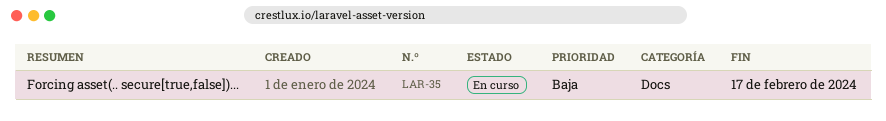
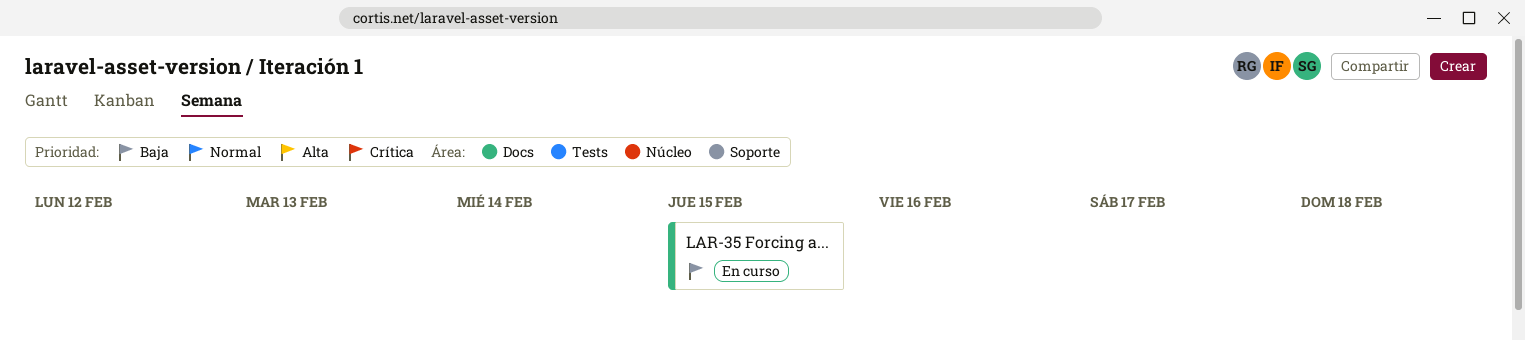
LAR-35, due: Feb 17 -> Feb 15

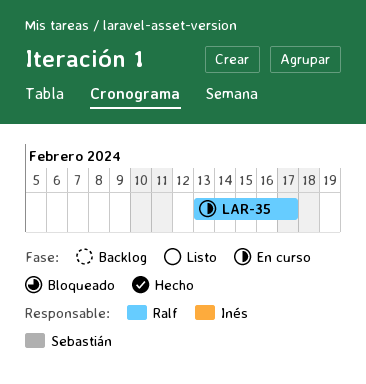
LAR-35, due: Feb 15 -> Feb 17

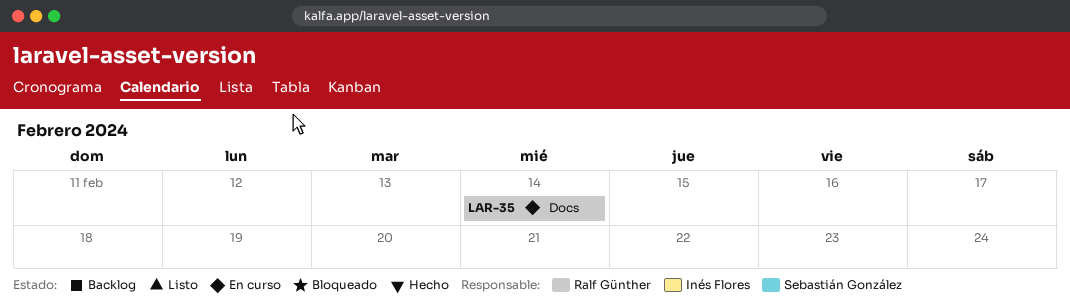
LAR-35, due: Feb 17 -> Feb 14

